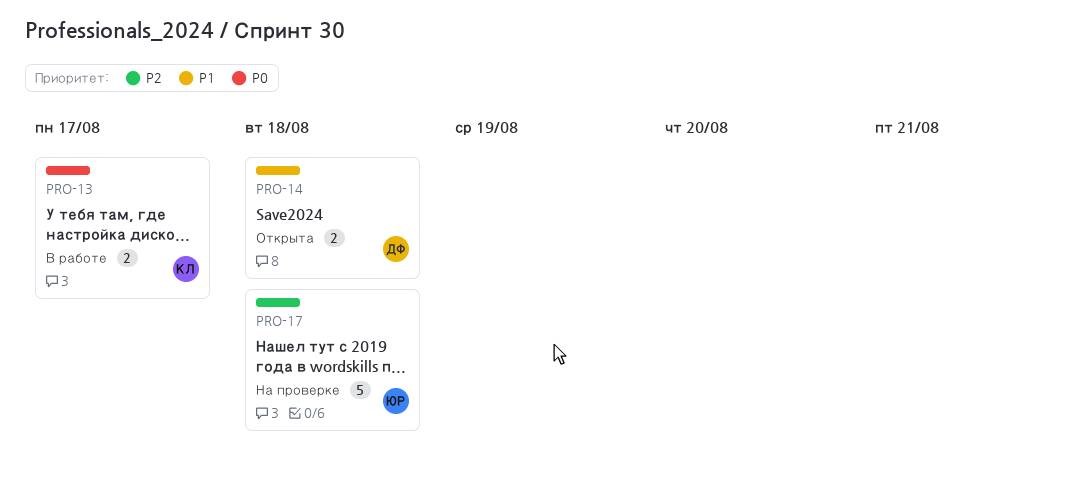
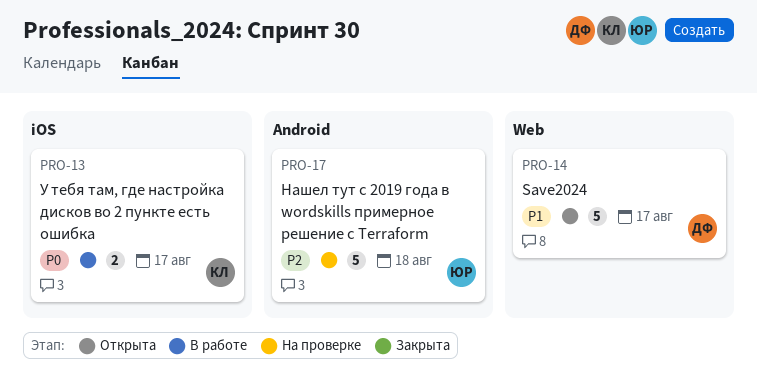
PRO-14, estimate: 2 -> 5
PRO-14, due: Aug 18 -> Aug 17

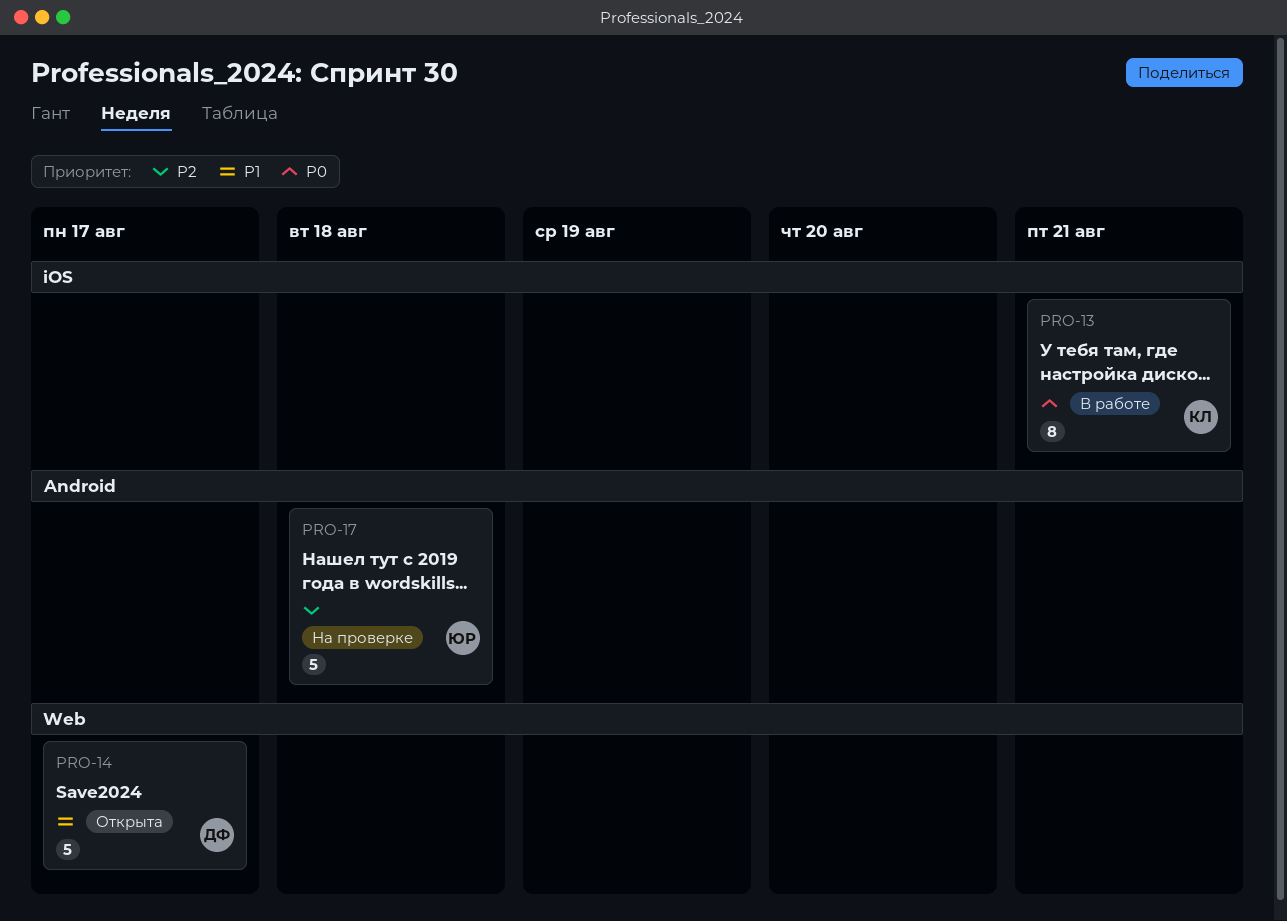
PRO-13, estimate: 2 -> 8
PRO-13, due: Aug 17 -> Aug 21

